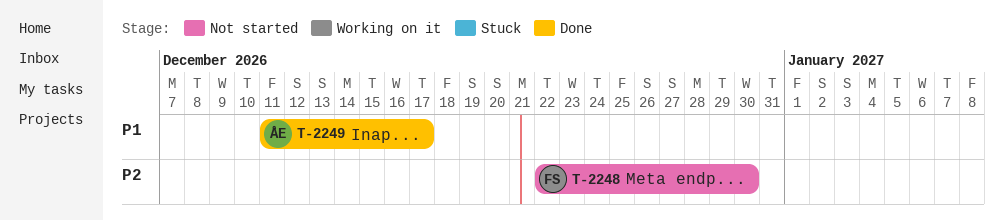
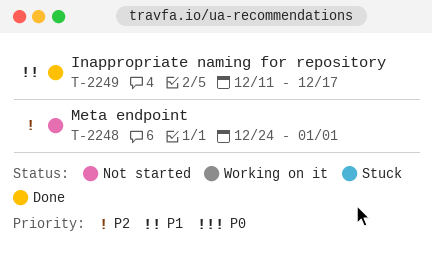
T-2248, start: Dec 22 -> Dec 24
T-2248, due: Dec 30 -> Jan 1

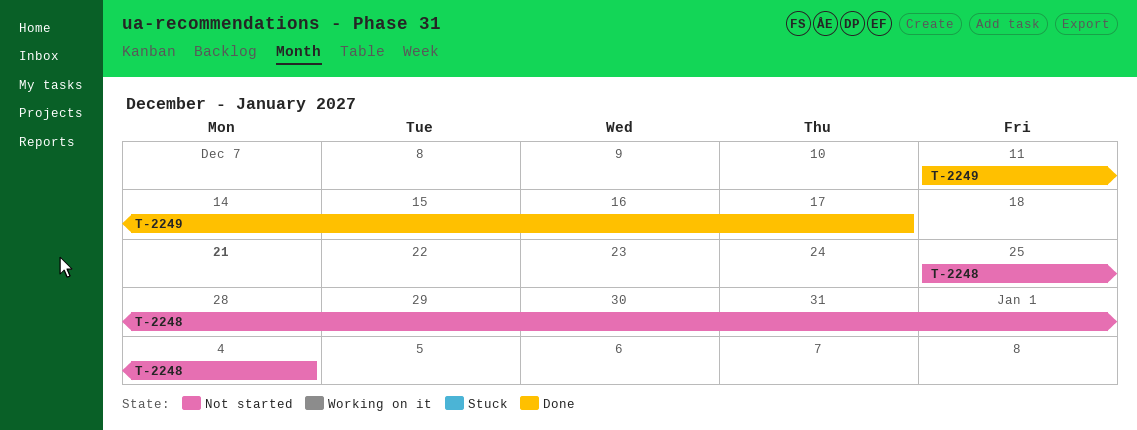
T-2248, start: Dec 24 -> Dec 25
T-2248, due: Jan 1 -> Jan 4

